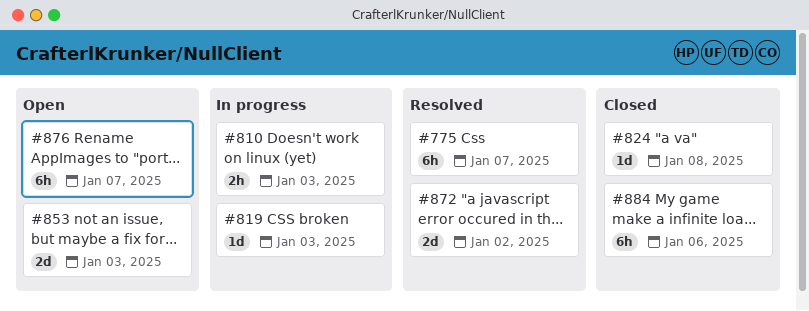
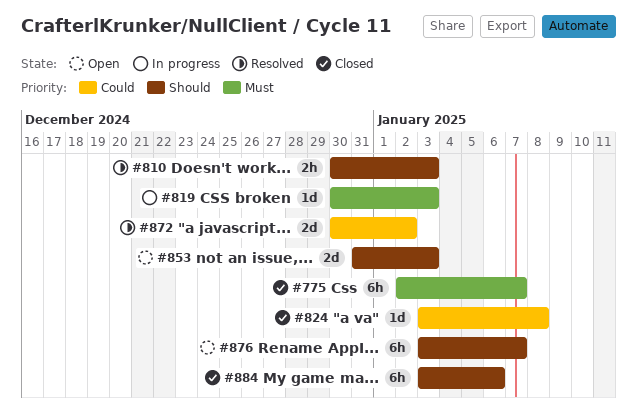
#775, status: Resolved -> Closed
#810, status: In progress -> Resolved

